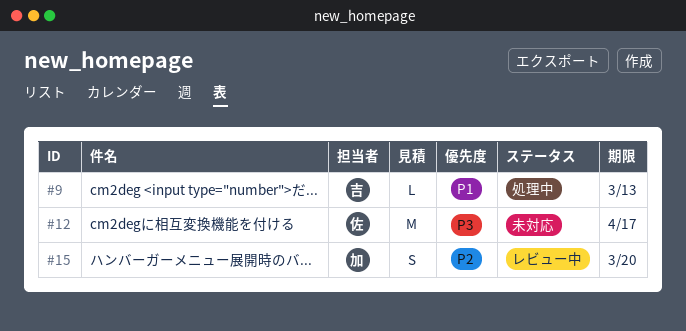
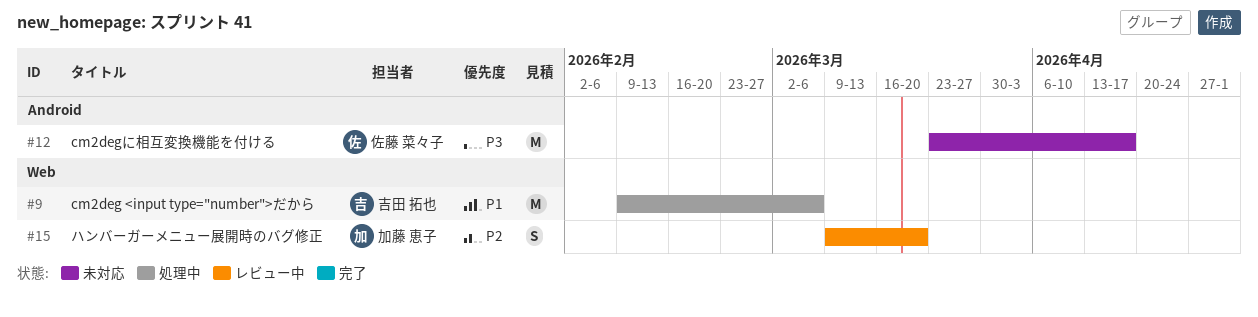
#9, estimate: L -> M
#9, due: Mar 13 -> Mar 6

